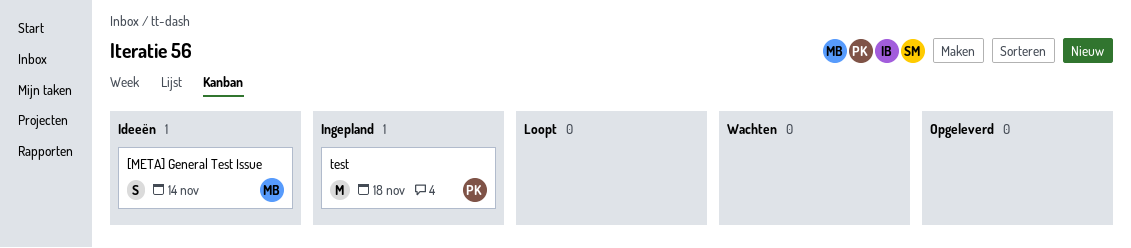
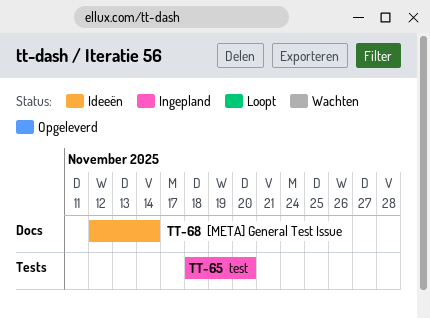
test, due: Nov 18 -> Nov 20

